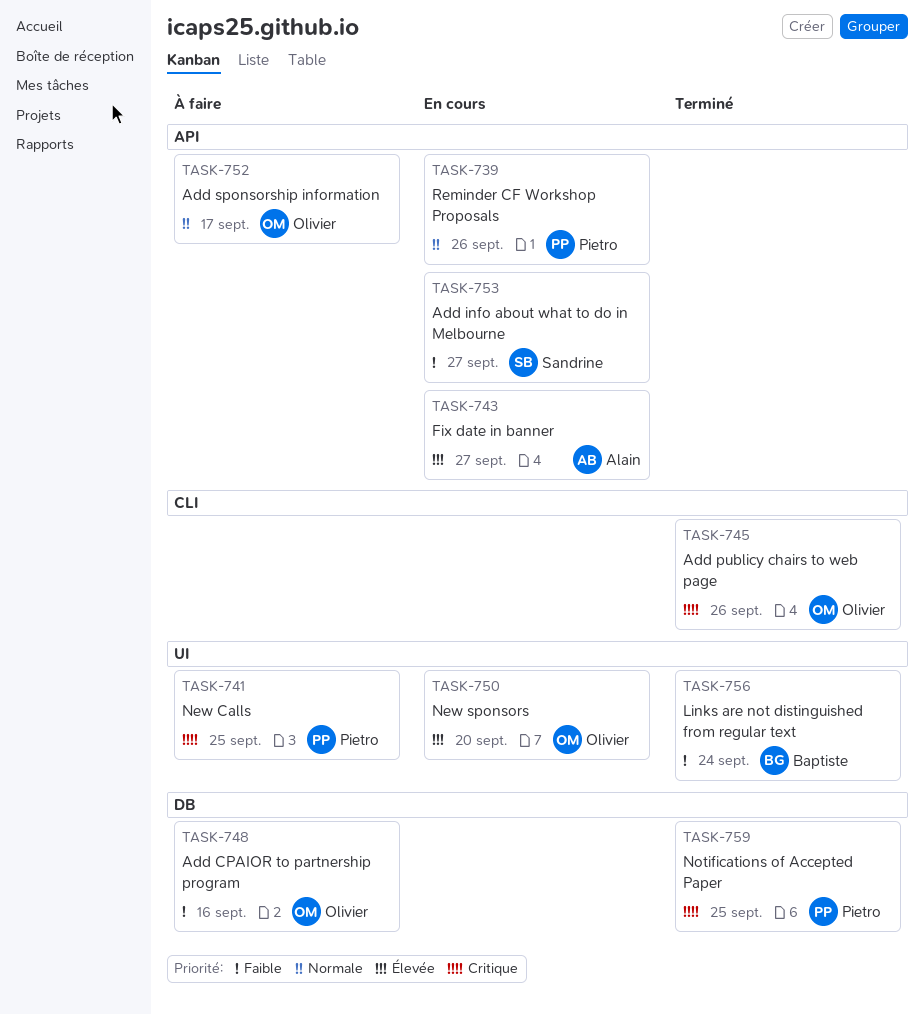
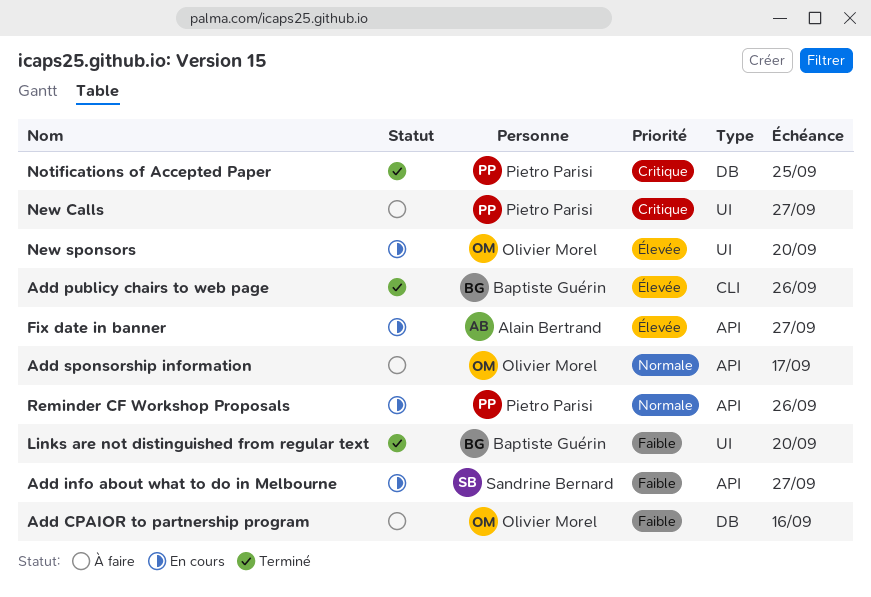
Add publicy chairs to web page, owner: Olivier Morel -> Baptiste Guérin
Add publicy chairs to web page, priority: Critique -> Élevée
Links are not distinguished from regular text, due: Sep 24 -> Sep 20
New Calls, due: Sep 25 -> Sep 27

